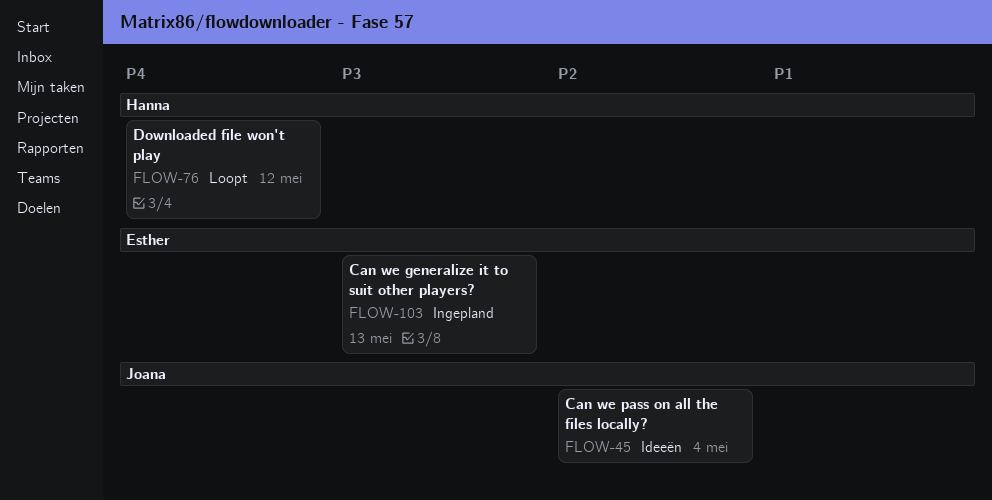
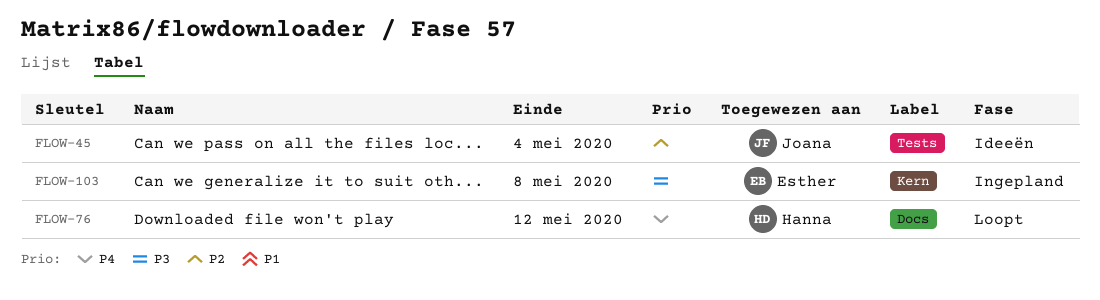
FLOW-103, due: May 13 -> May 8

